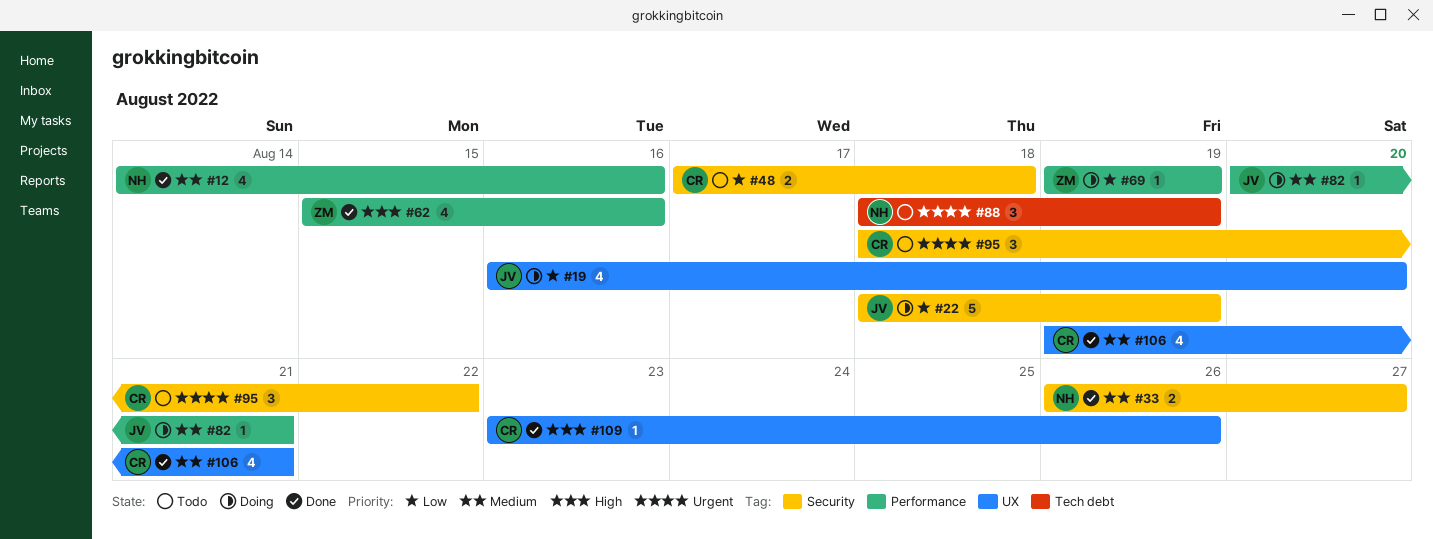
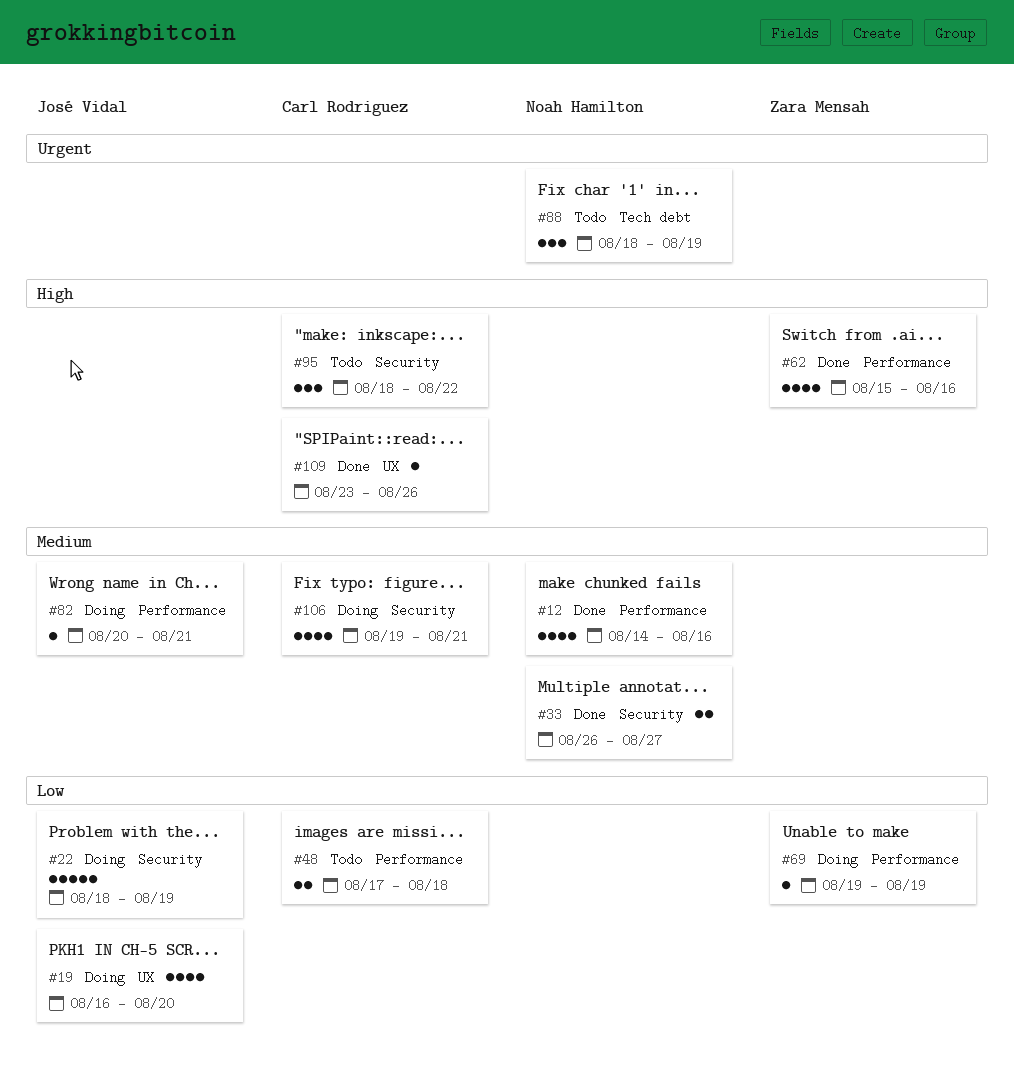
#48, label: Security -> Performance
#95, priority: Urgent -> High
#106, status: Done -> Doing
#106, label: UX -> Security

